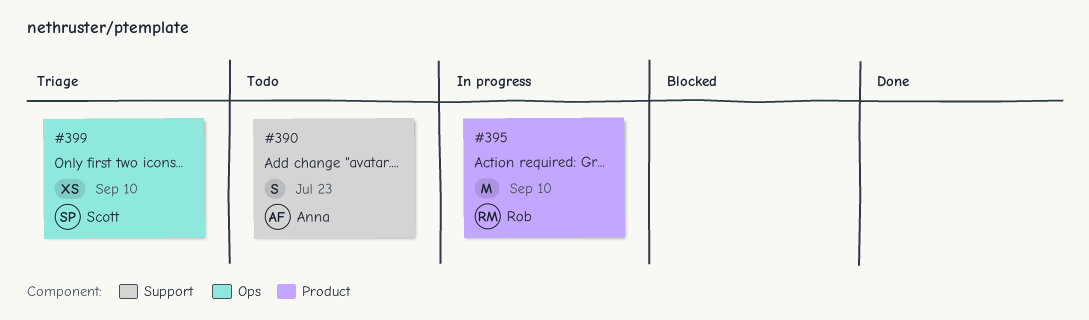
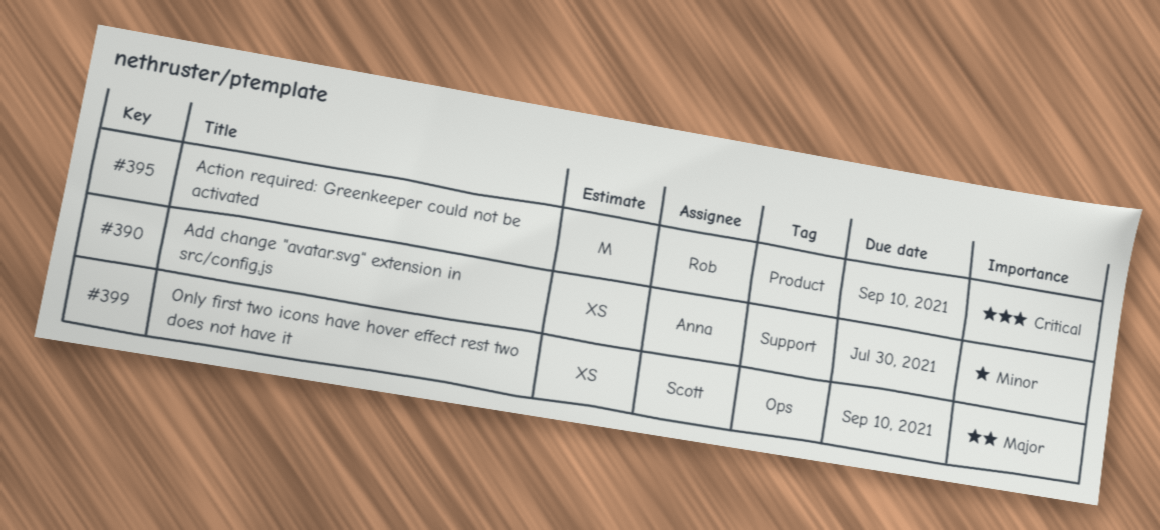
#390, estimate: S -> XS
#390, due: Jul 23 -> Jul 30

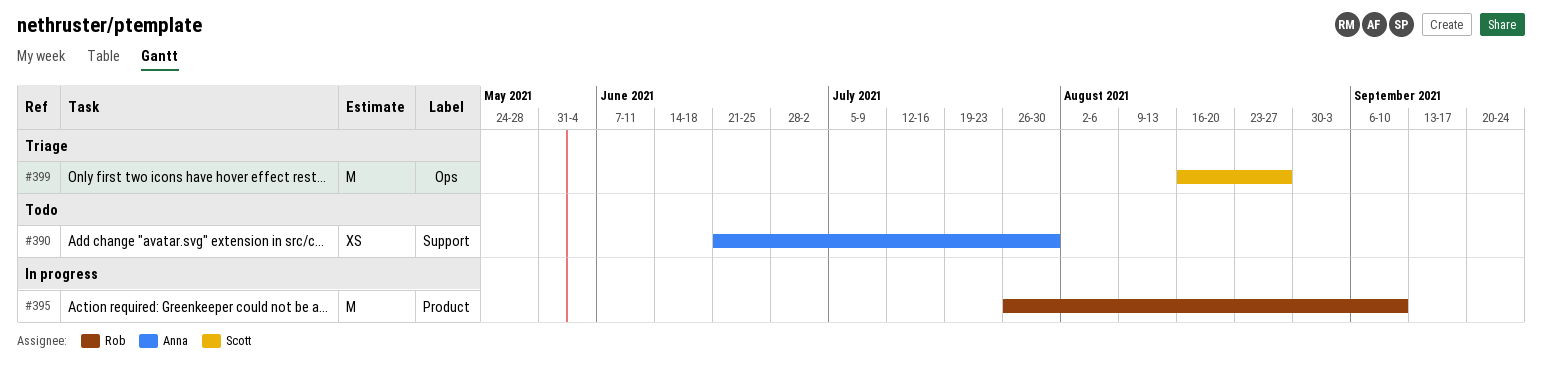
#399, estimate: XS -> M
#399, due: Sep 10 -> Aug 27

